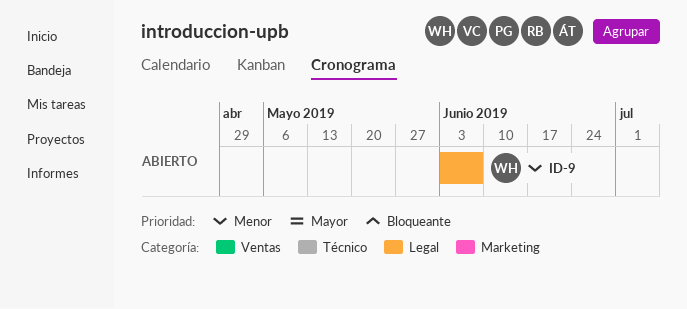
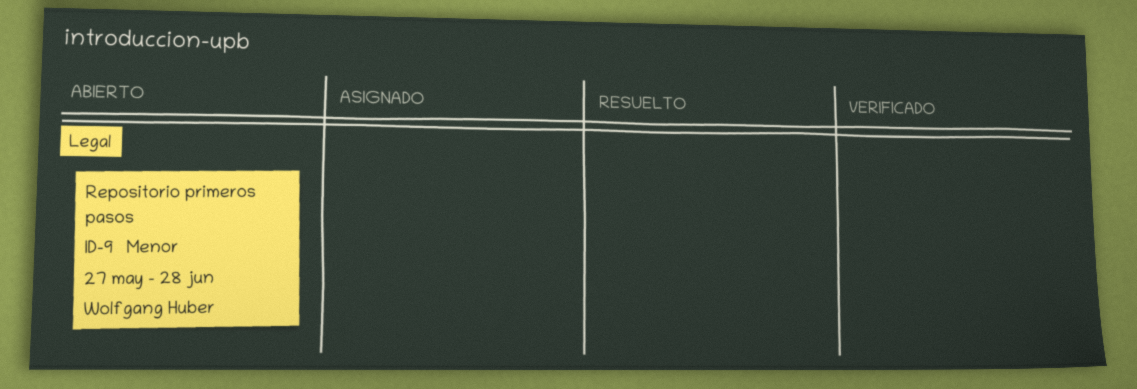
ID-9, start: Jun 3 -> May 27
ID-9, due: Jun 7 -> Jun 28

